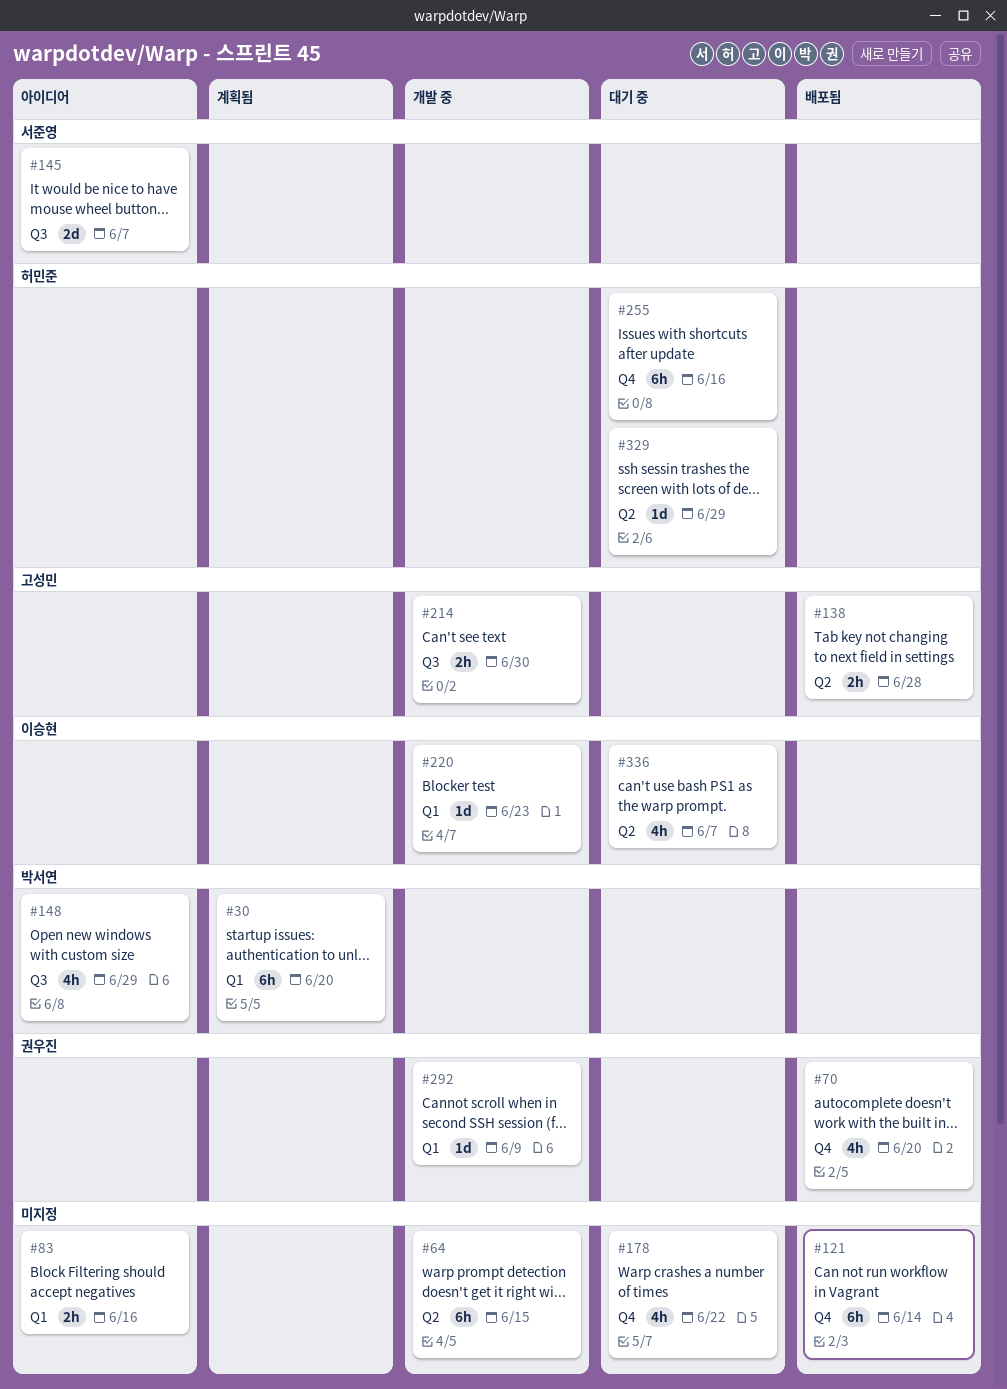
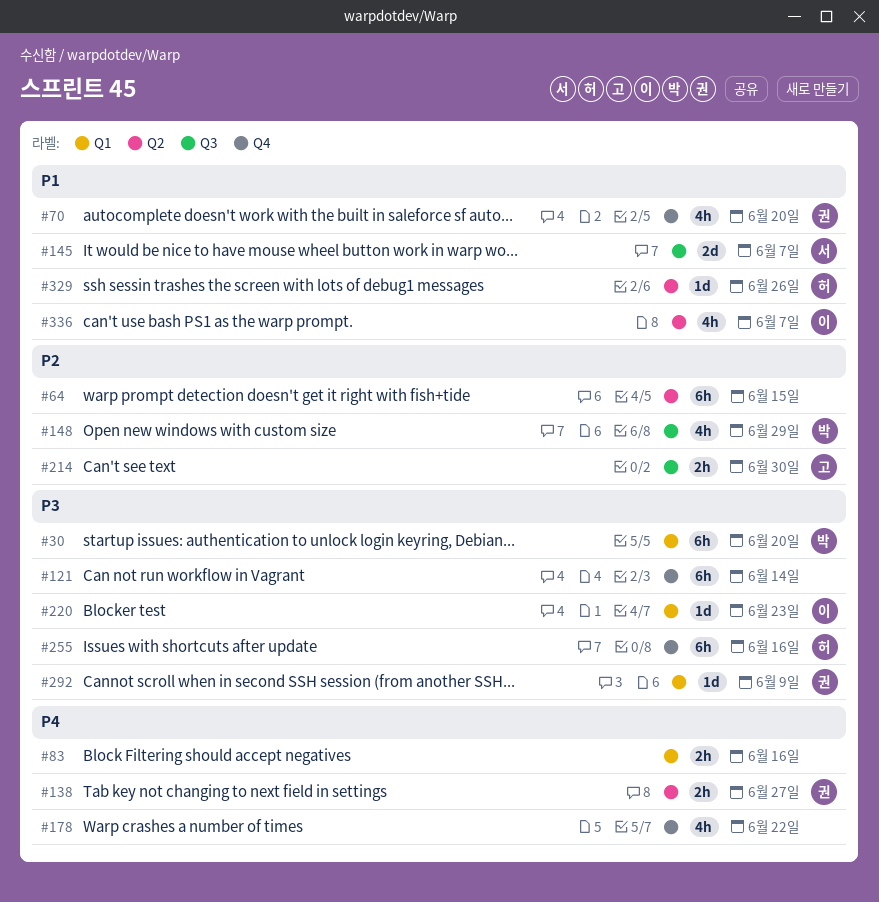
#138, owner: 고성민 -> 권우진
#138, due: Jun 28 -> Jun 27
#329, due: Jun 29 -> Jun 26

